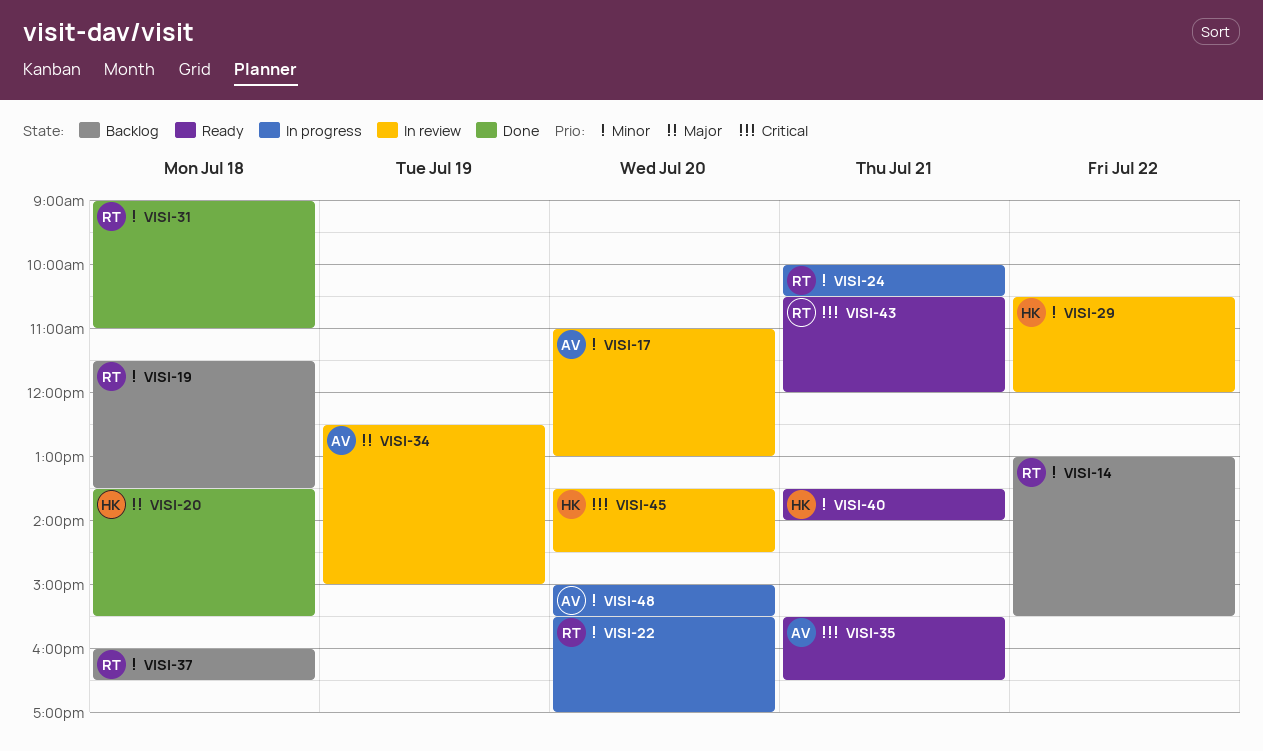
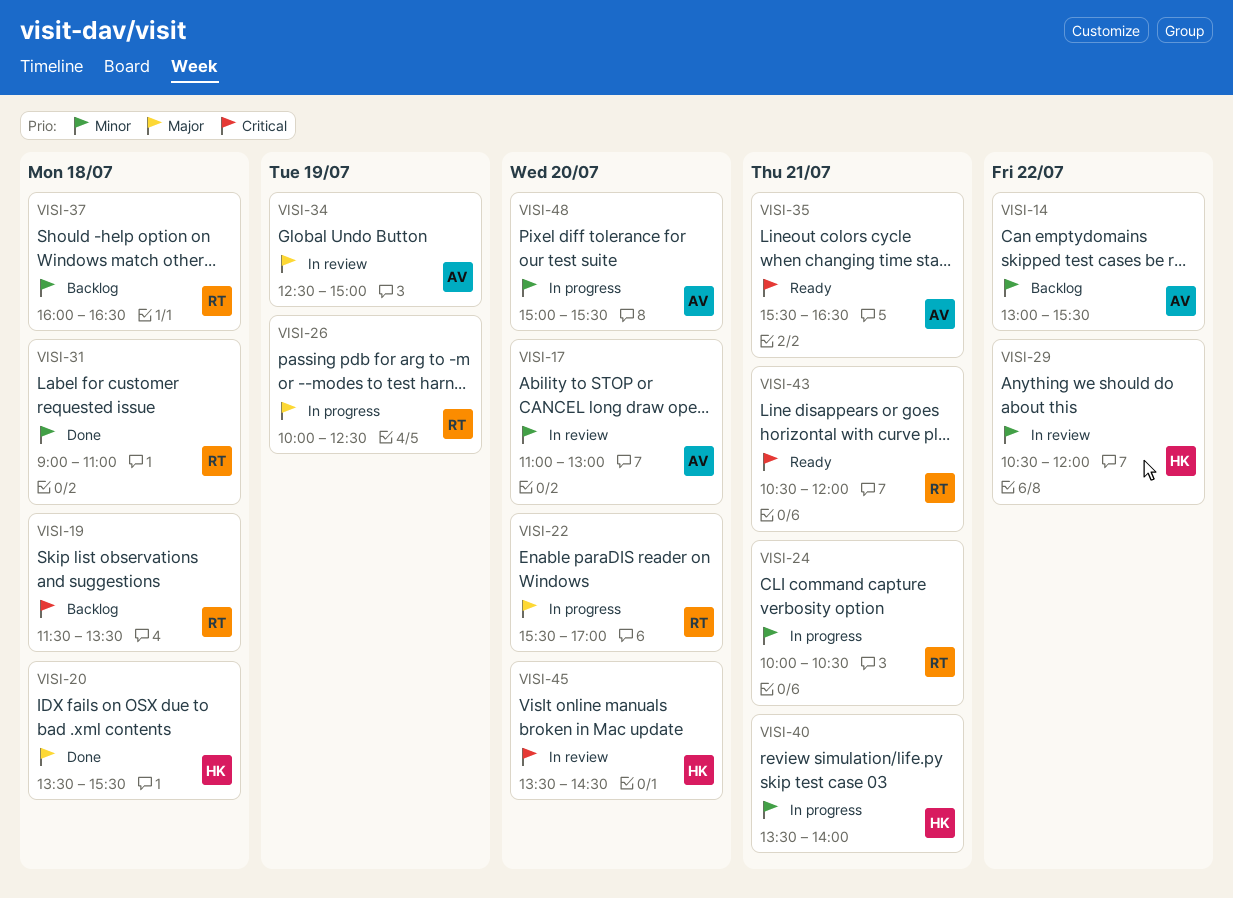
VISI-14, owner: RT -> AV
VISI-19, priority: Minor -> Critical
VISI-22, priority: Minor -> Major
VISI-26: none -> present
VISI-40, status: Ready -> In progress

